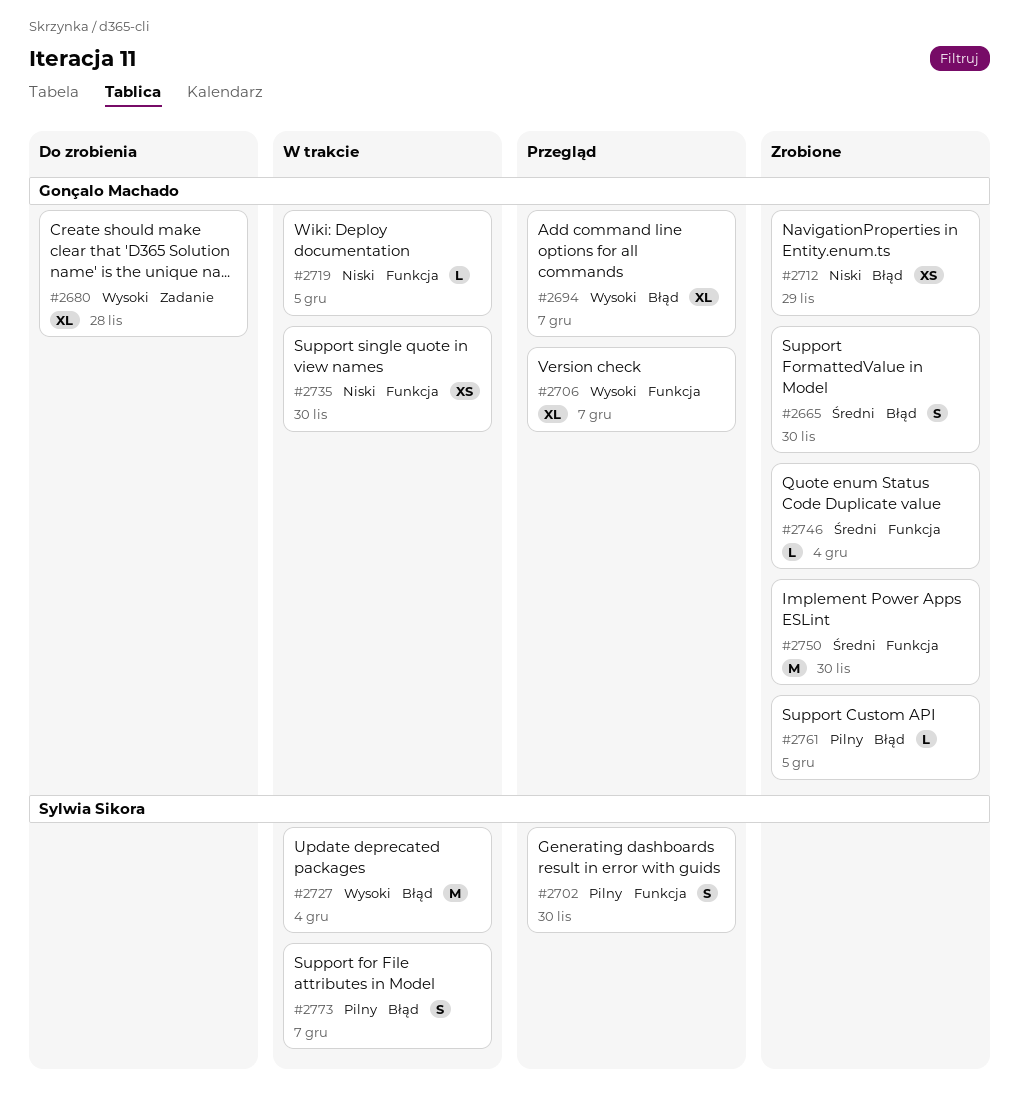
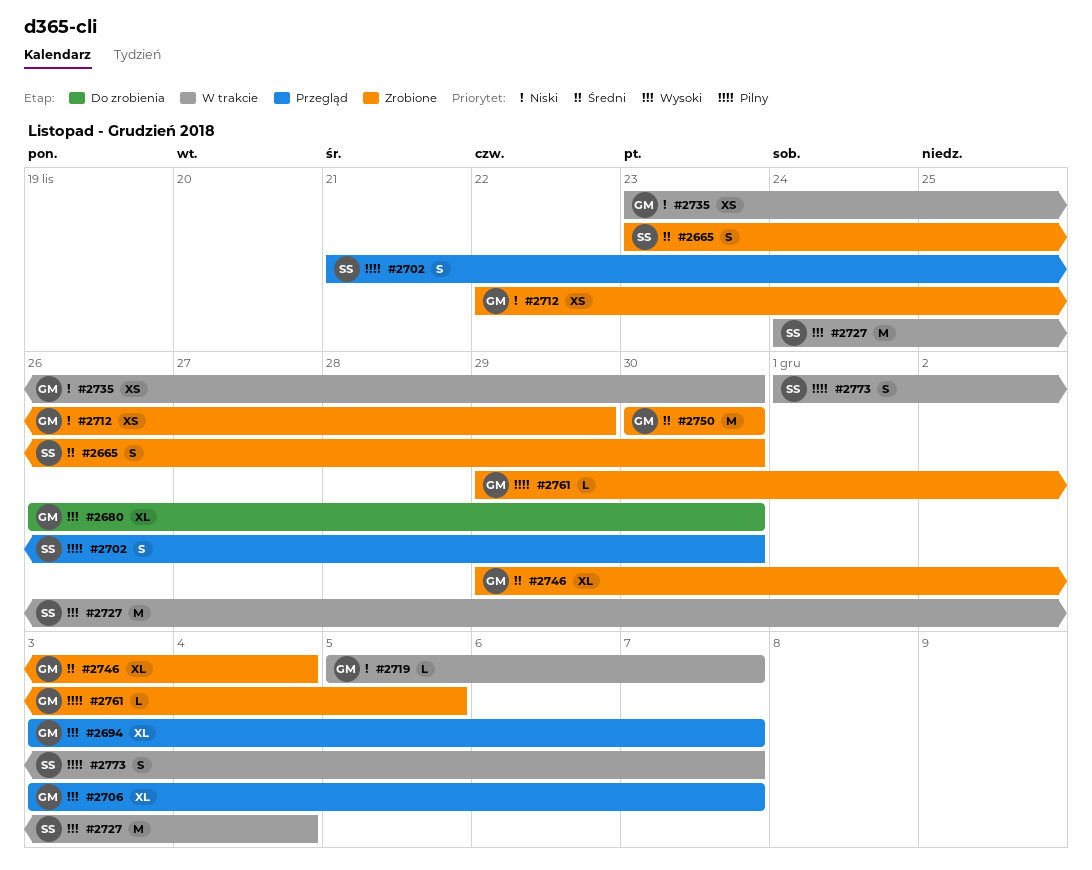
#2665, owner: Gonçalo Machado -> Sylwia Sikora
#2680, due: Nov 28 -> Nov 30
#2719, due: Dec 5 -> Dec 7
#2746, estimate: L -> XL

